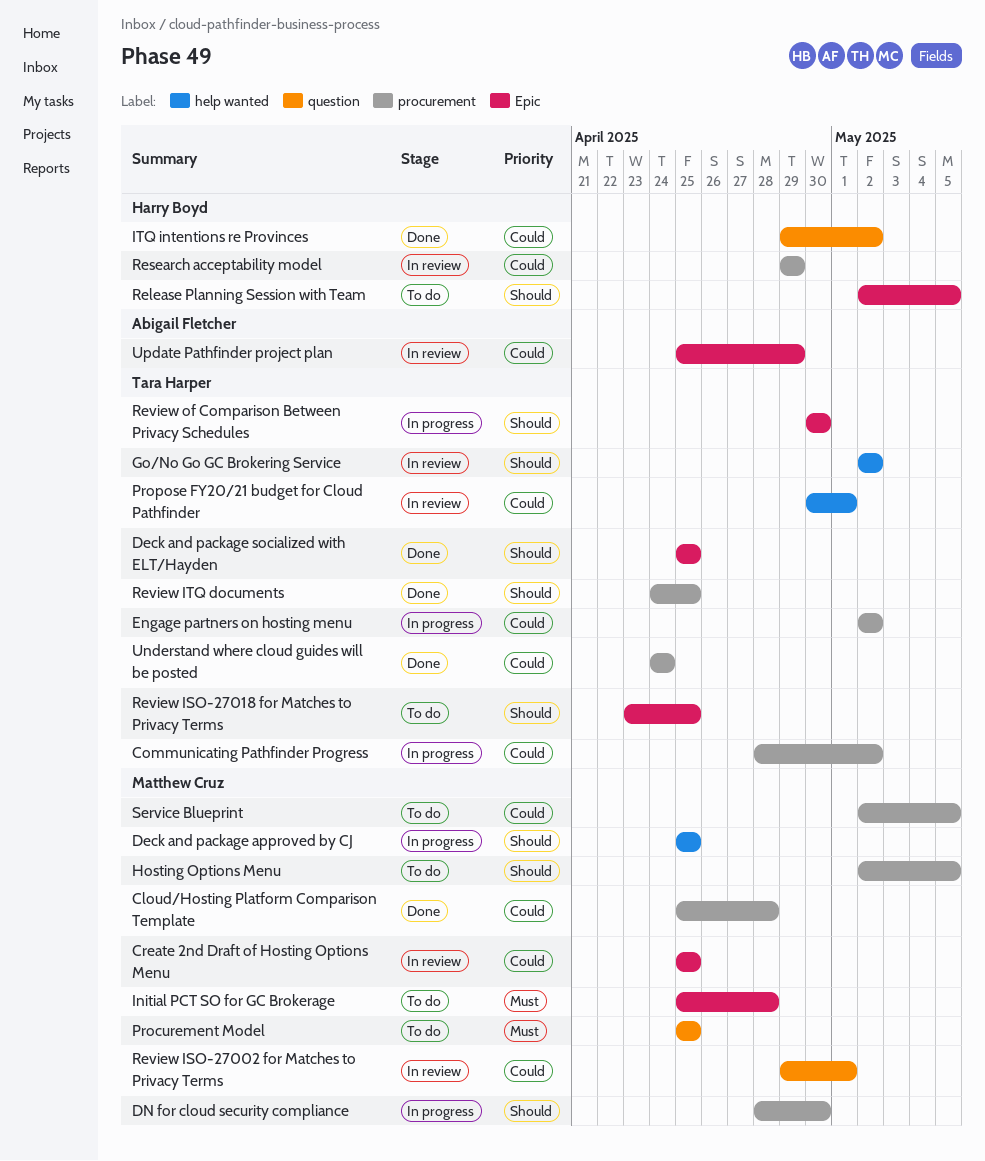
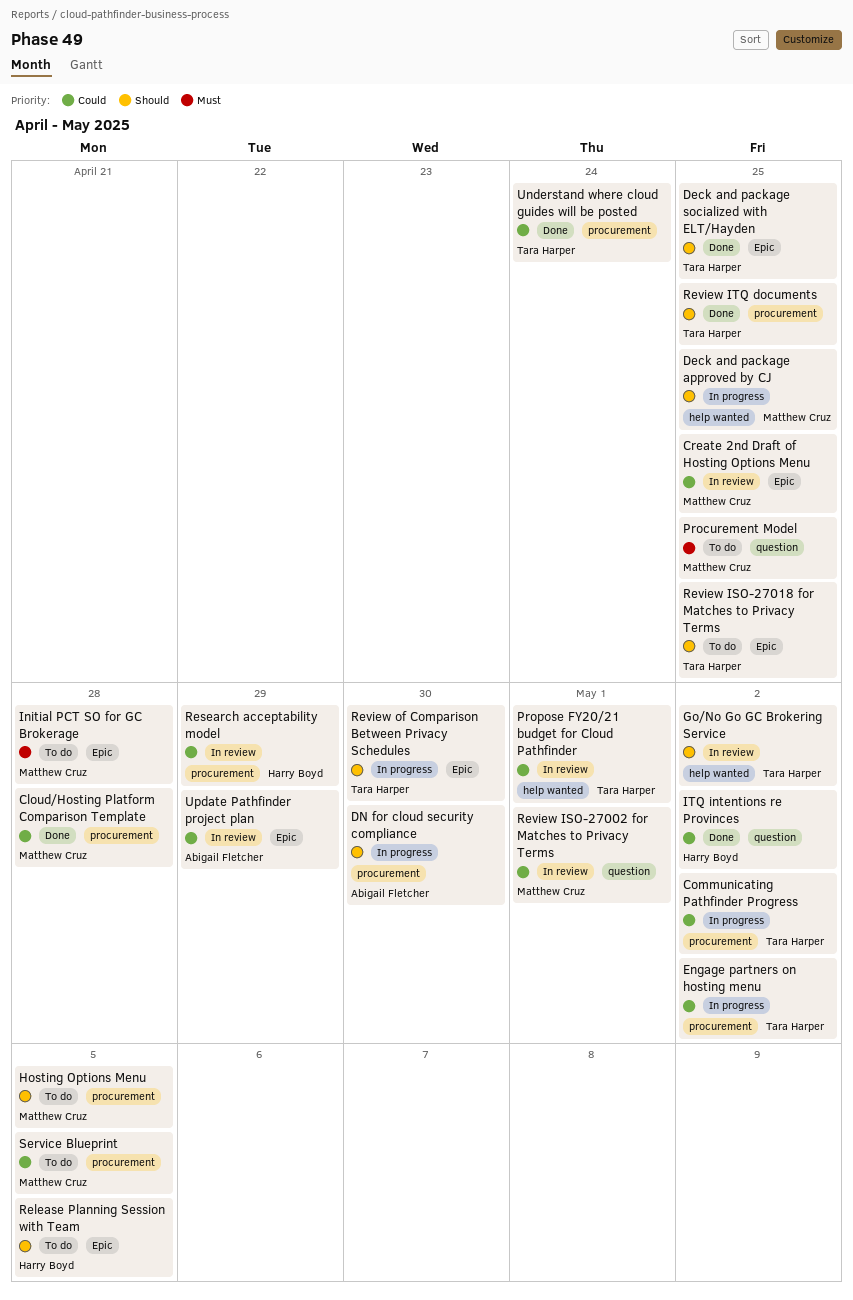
DN for cloud security compliance, owner: Matthew Cruz -> Abigail Fletcher

